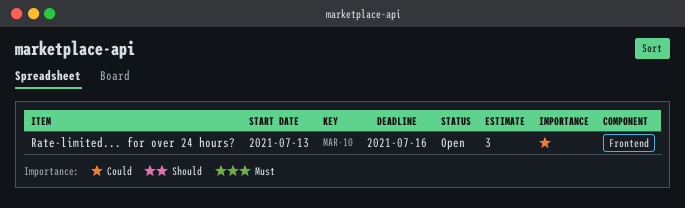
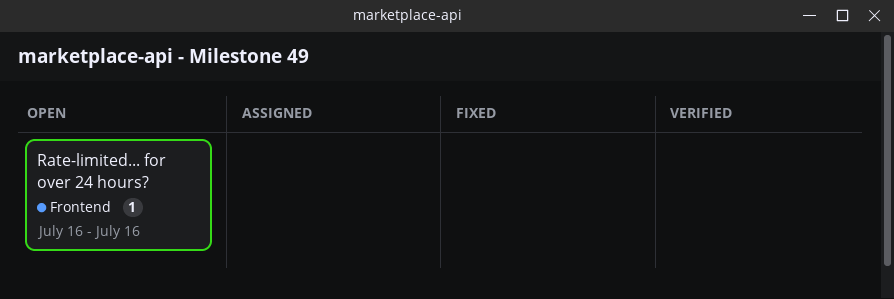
Rate-limited... for over 24 hours?, estimate: 3 -> 1
Rate-limited... for over 24 hours?, start: Jul 13 -> Jul 16

